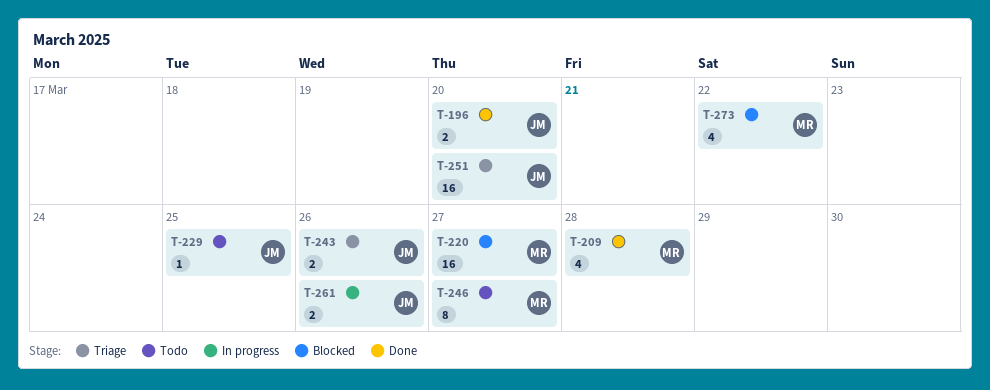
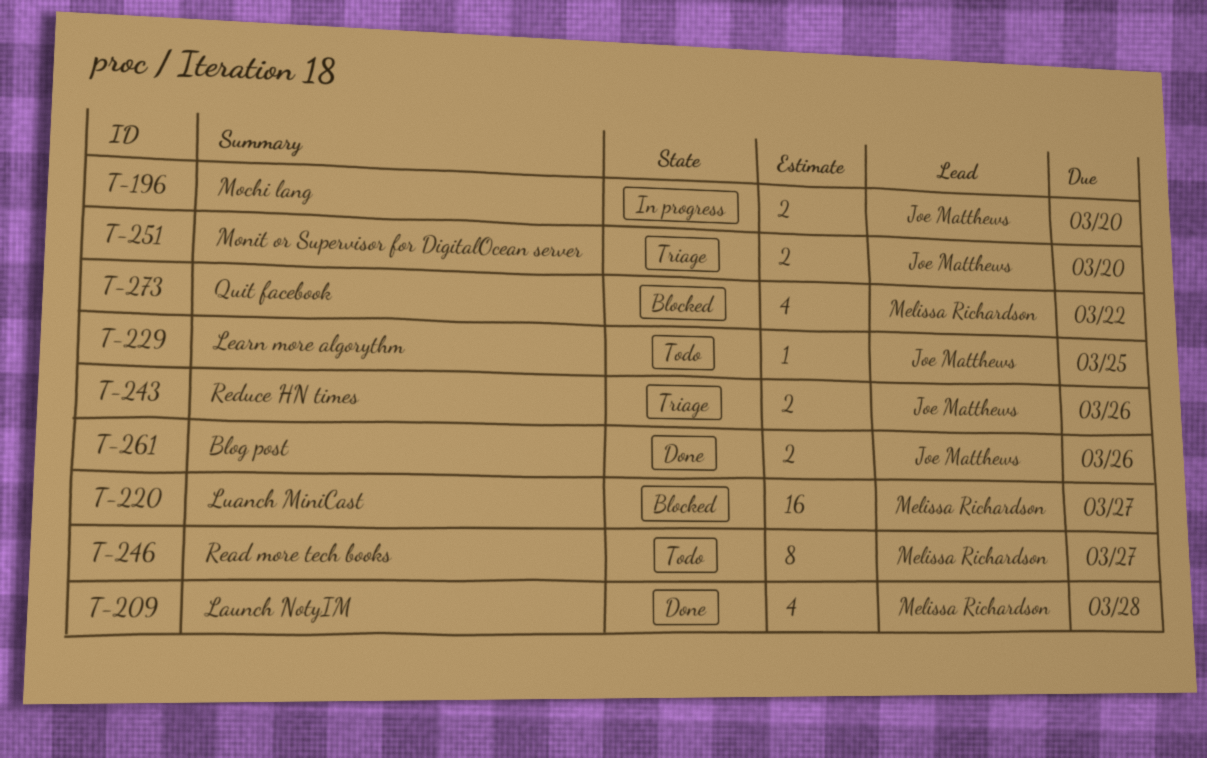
T-196, status: Done -> In progress
T-251, estimate: 16 -> 2
T-261, status: In progress -> Done

